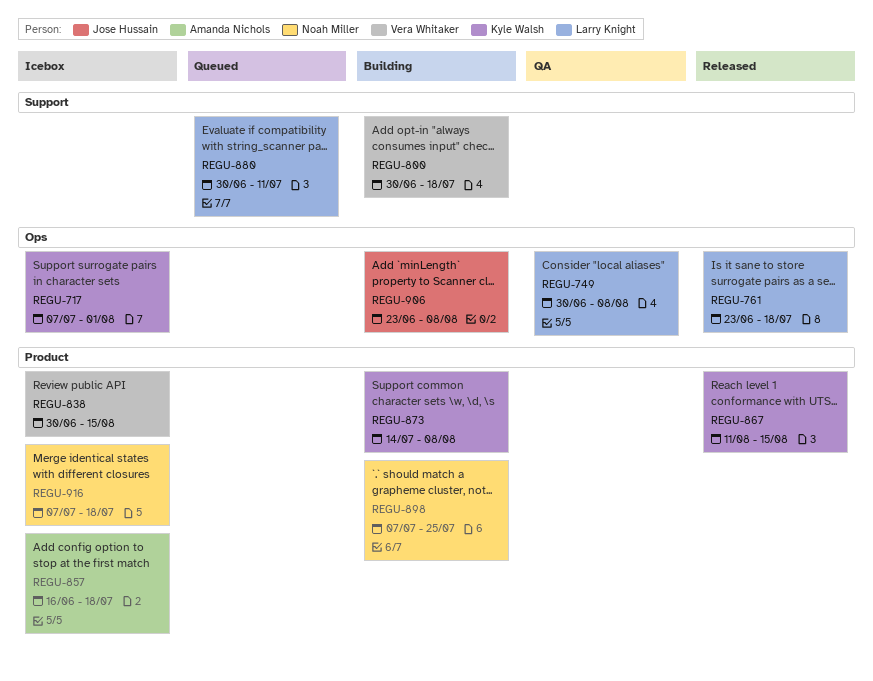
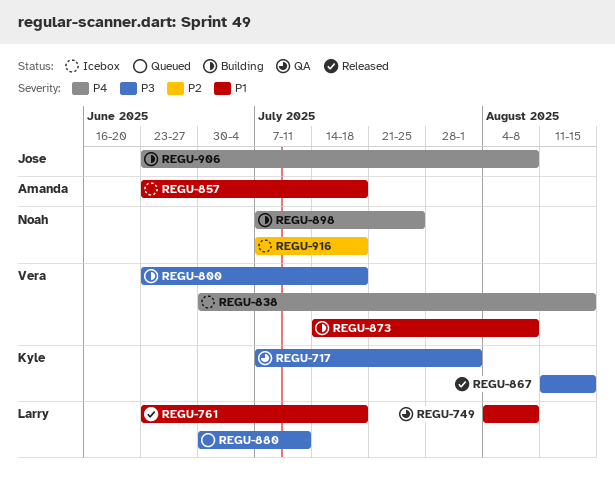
REGU-717, status: Icebox -> QA
REGU-749, start: Jun 30 -> Aug 4
REGU-800, start: Jun 30 -> Jun 23
REGU-857, start: Jun 16 -> Jun 23
REGU-873, owner: Kyle Walsh -> Vera Whitaker

